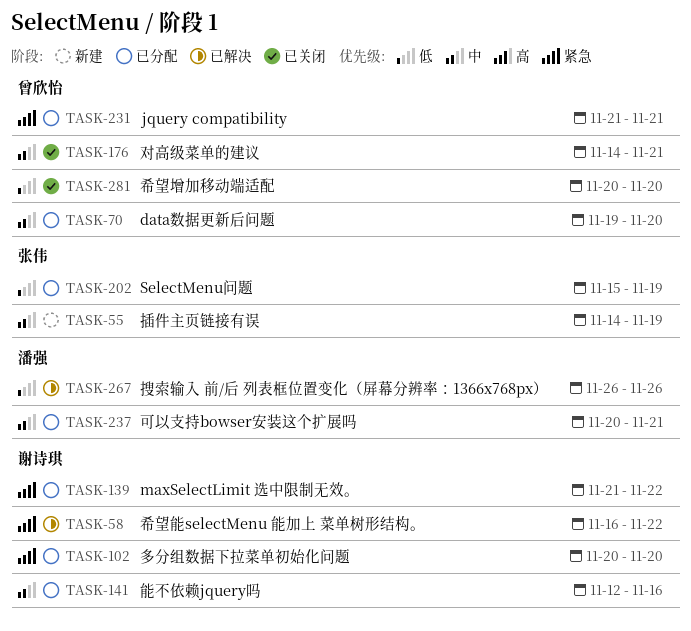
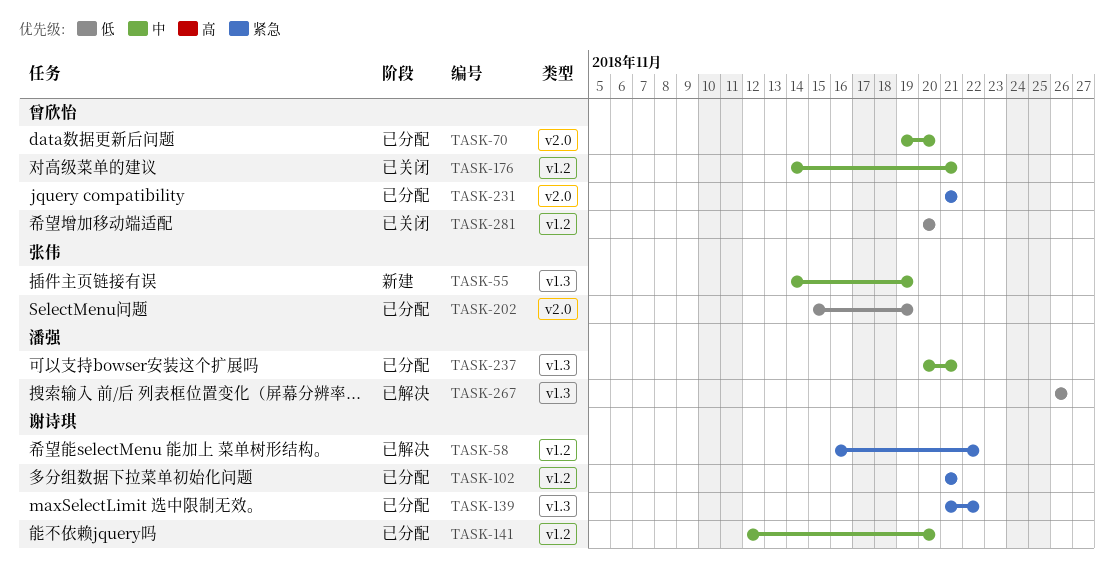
TASK-102, start: Nov 20 -> Nov 21
TASK-102, due: Nov 20 -> Nov 21
TASK-141, due: Nov 16 -> Nov 20

